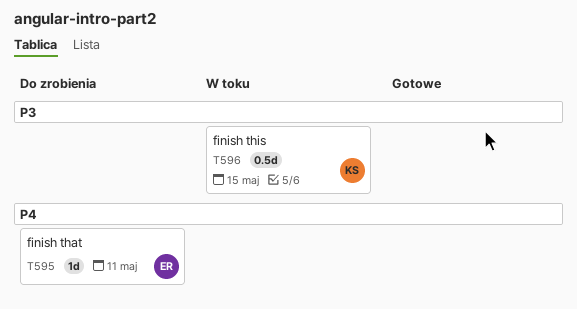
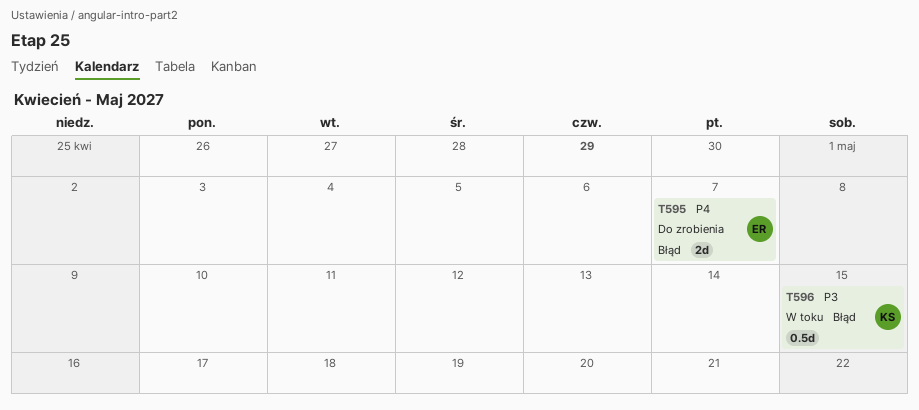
T595, estimate: 1d -> 2d
T595, due: May 11 -> May 7

